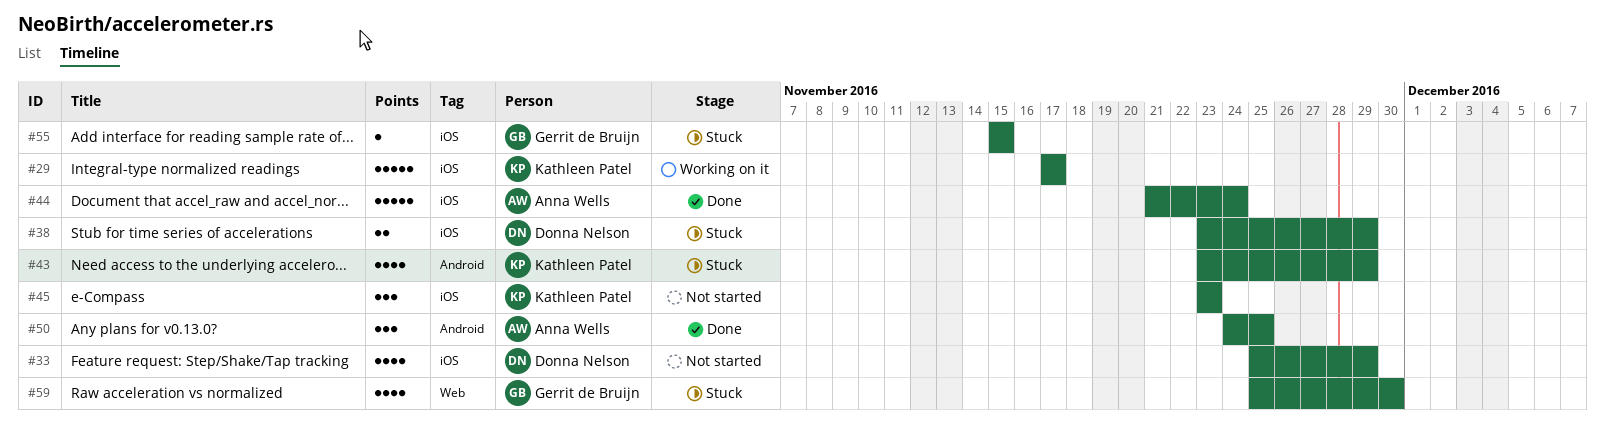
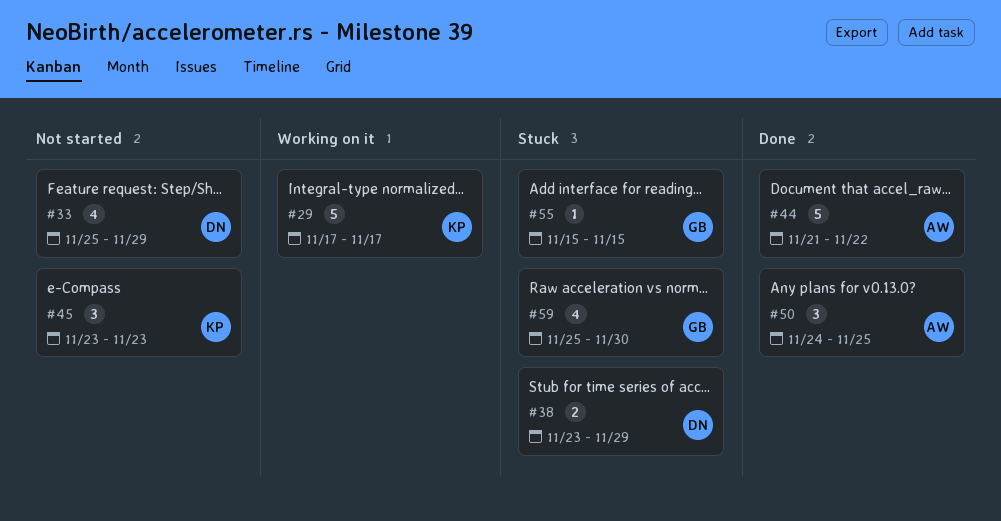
#43: present -> none
#44, due: Nov 24 -> Nov 22

